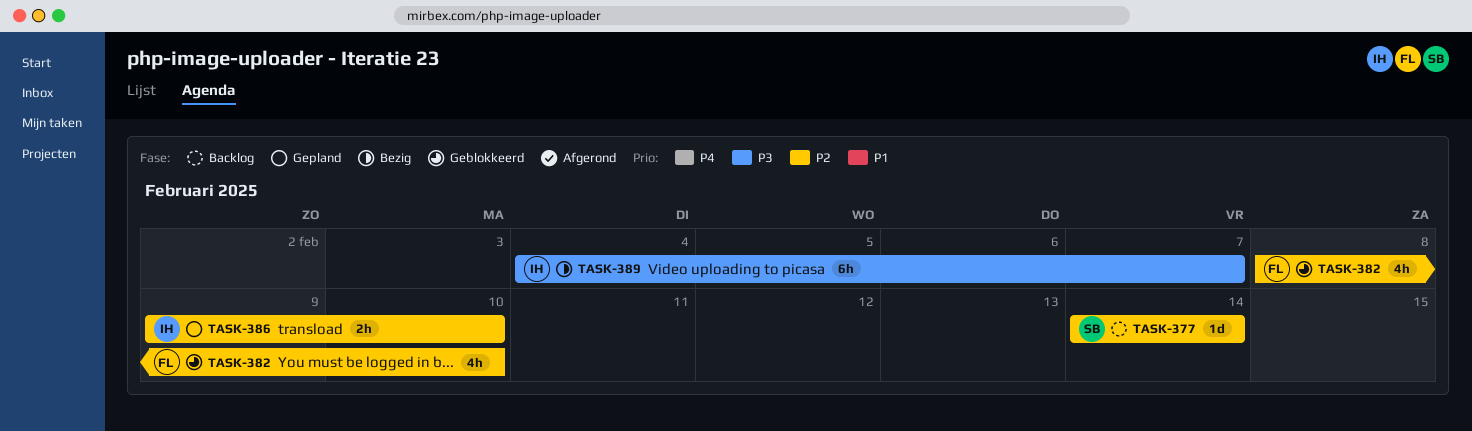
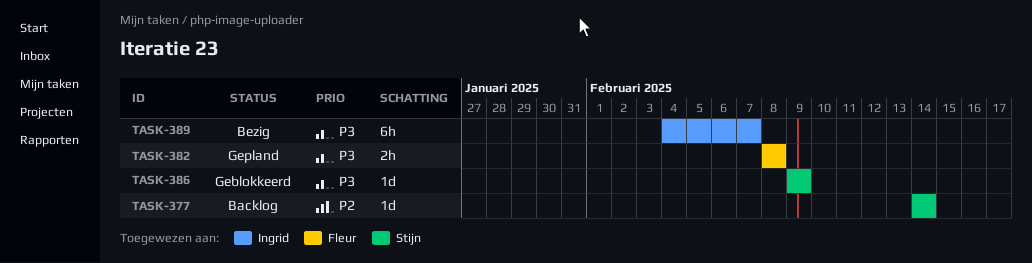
TASK-382, status: Geblokkeerd -> Gepland
TASK-382, priority: P2 -> P3
TASK-382, estimate: 4h -> 2h
TASK-382, due: Feb 10 -> Feb 8
TASK-386, status: Gepland -> Geblokkeerd
TASK-386, owner: Ingrid -> Stijn
TASK-386, priority: P2 -> P3
TASK-386, estimate: 2h -> 1d
TASK-386, due: Feb 10 -> Feb 9

